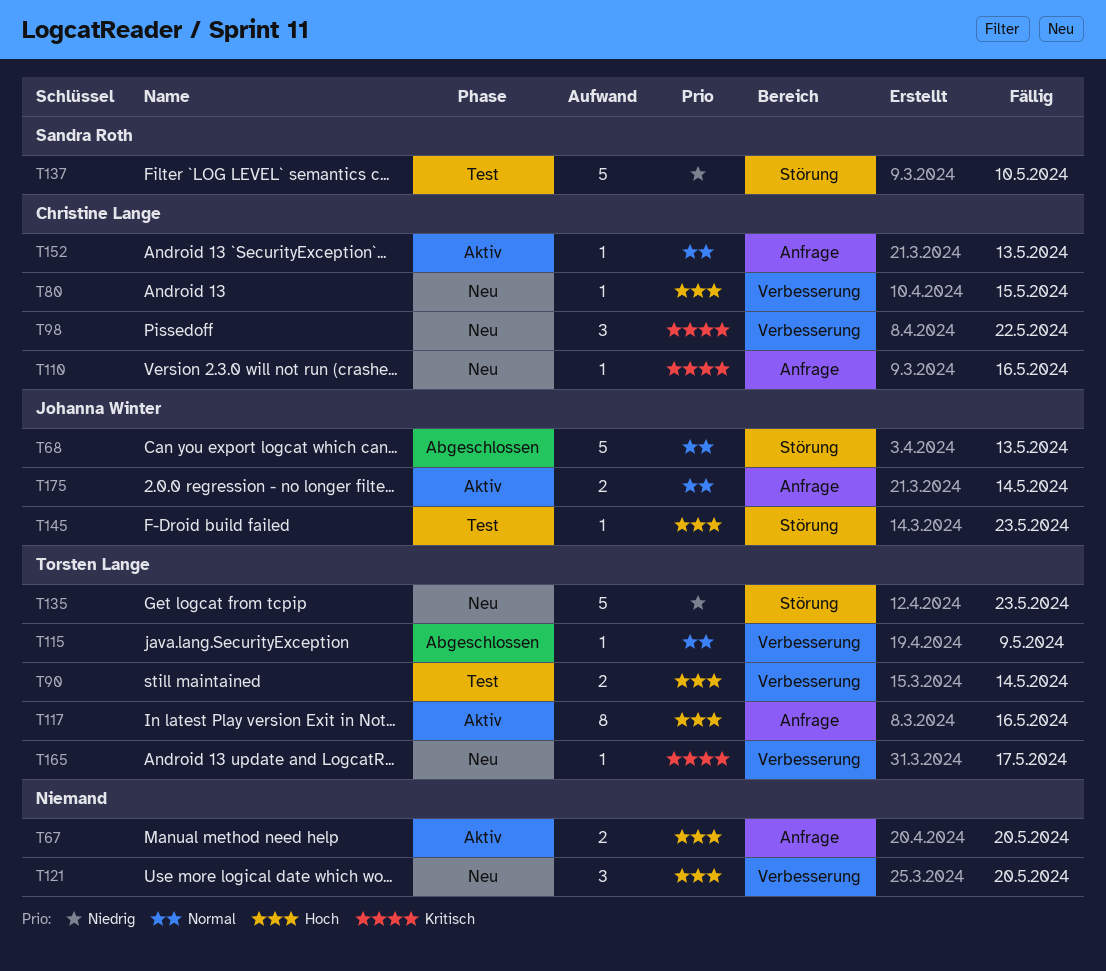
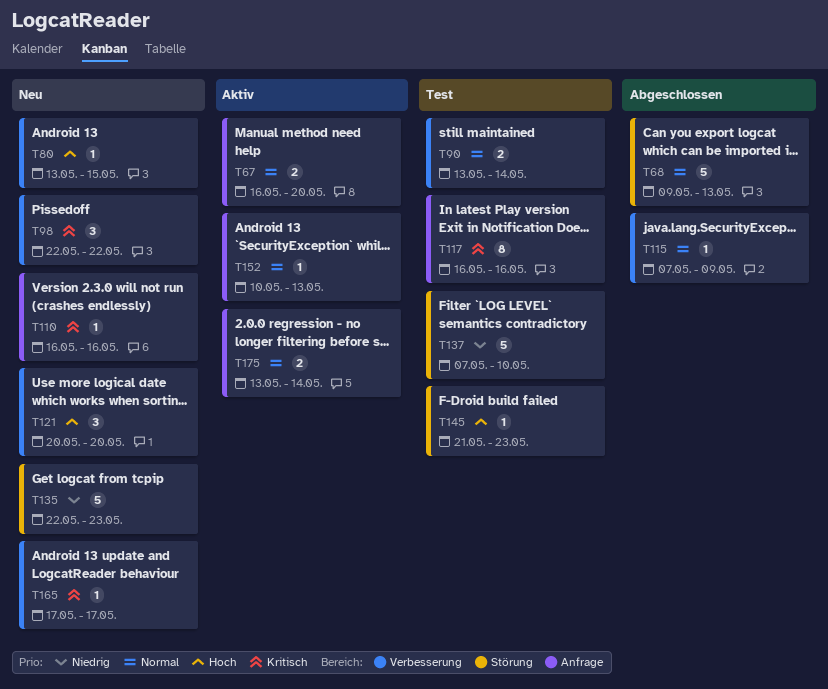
T67, priority: Hoch -> Normal
T90, priority: Hoch -> Normal
T117, status: Aktiv -> Test
T117, priority: Hoch -> Kritisch

